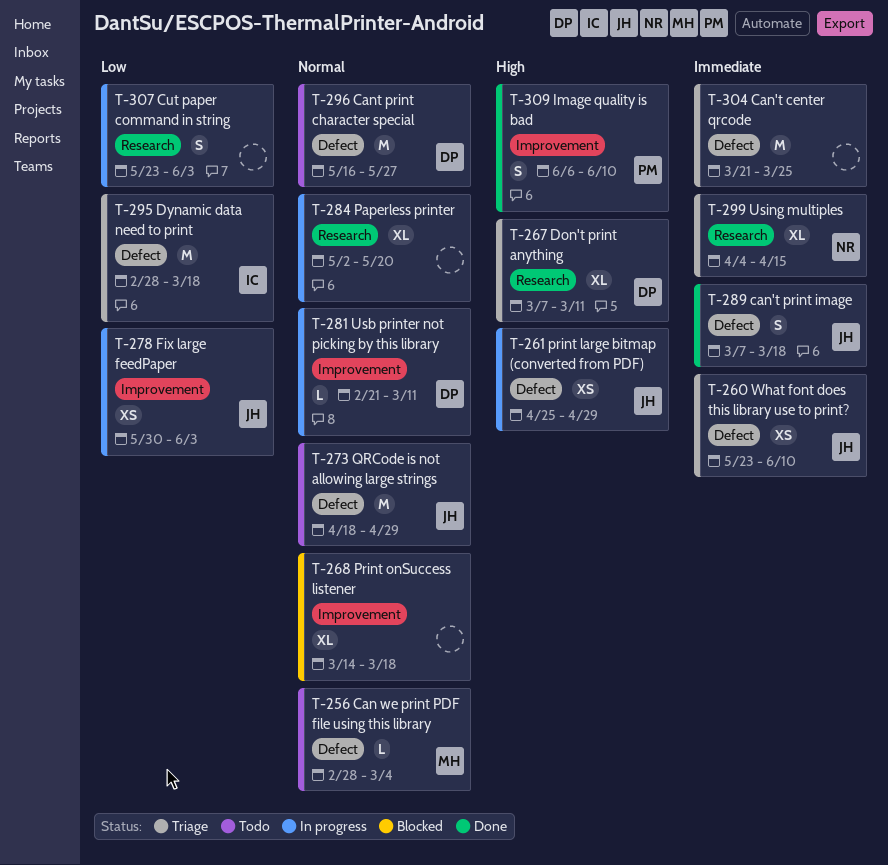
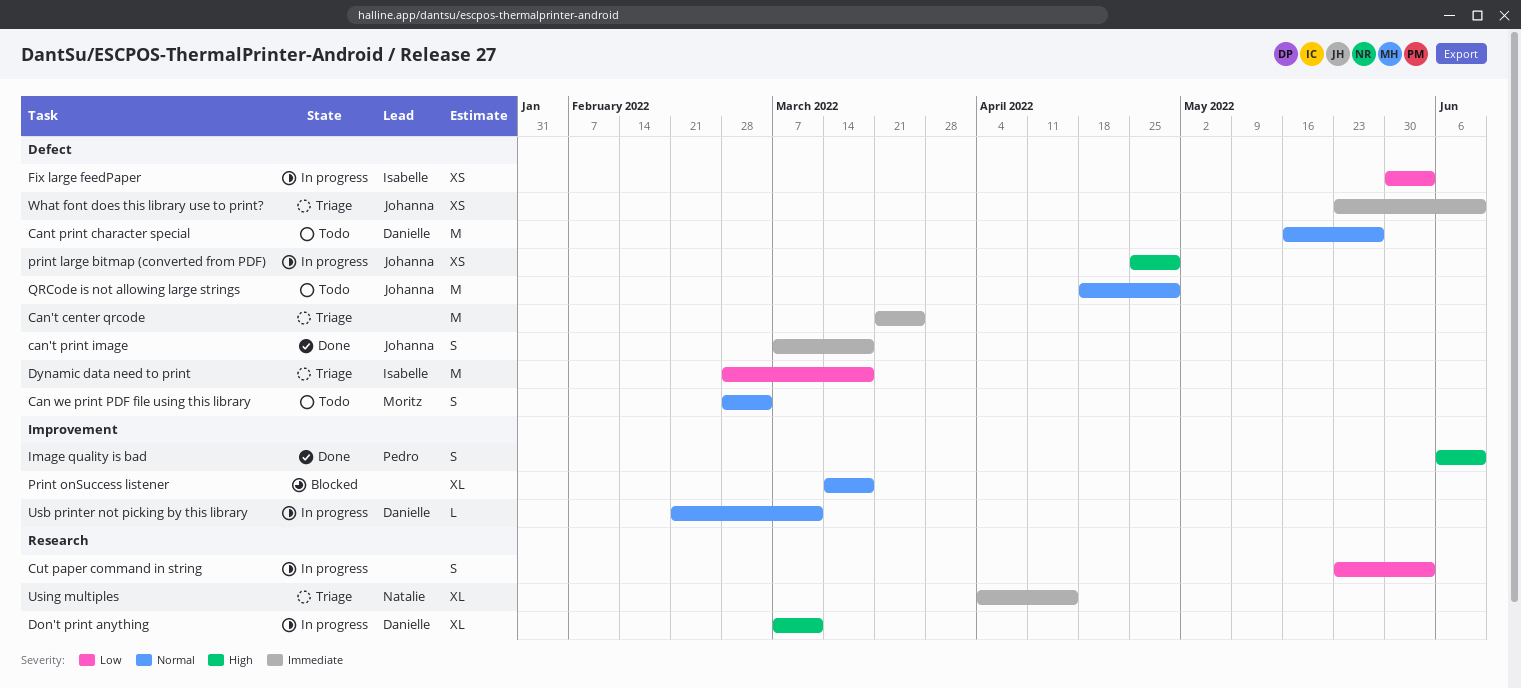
Can we print PDF file using this library, estimate: L -> S
Don't print anything, status: Triage -> In progress
Fix large feedPaper, owner: Johanna -> Isabelle
Fix large feedPaper, label: Improvement -> Defect
Paperless printer: present -> none

